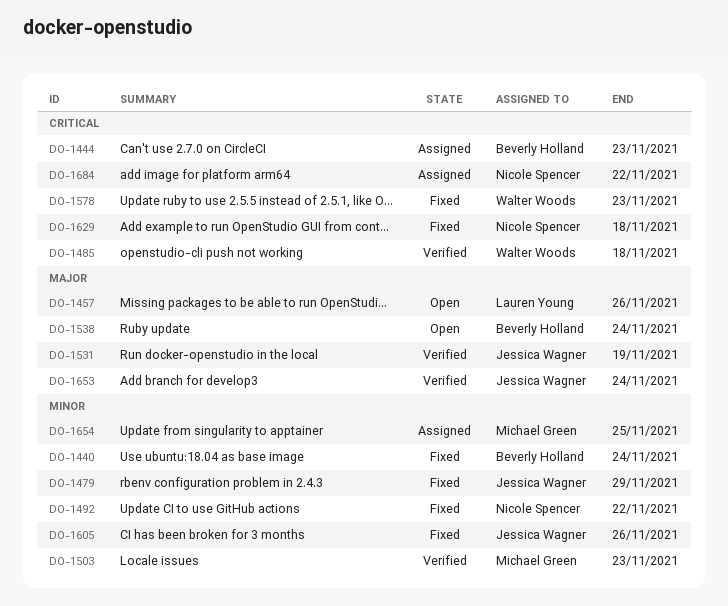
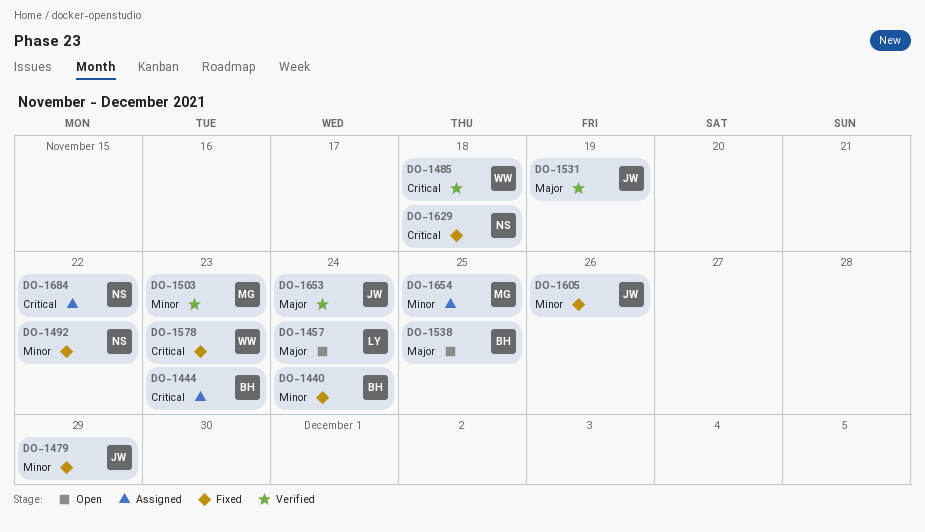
DO-1457, due: Nov 26 -> Nov 24
DO-1538, due: Nov 24 -> Nov 25

